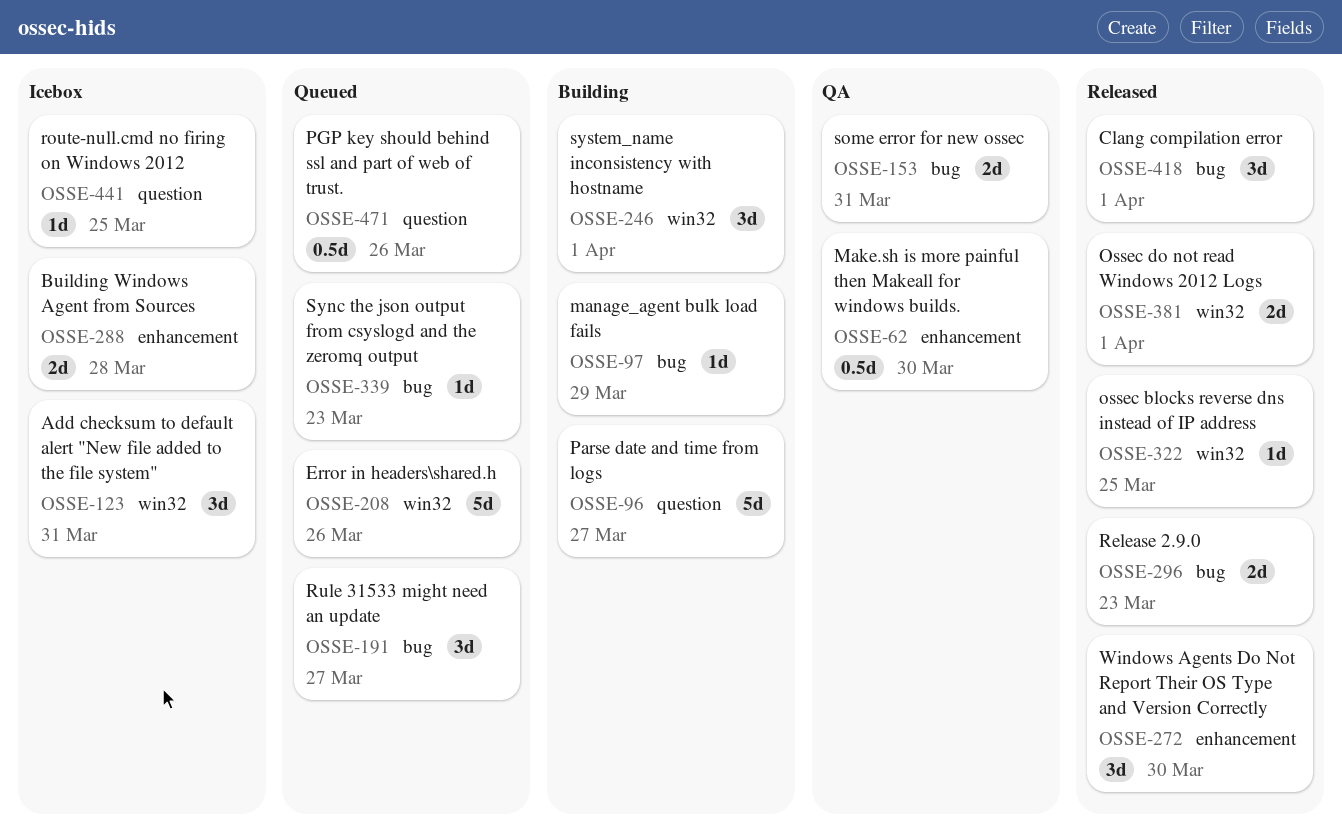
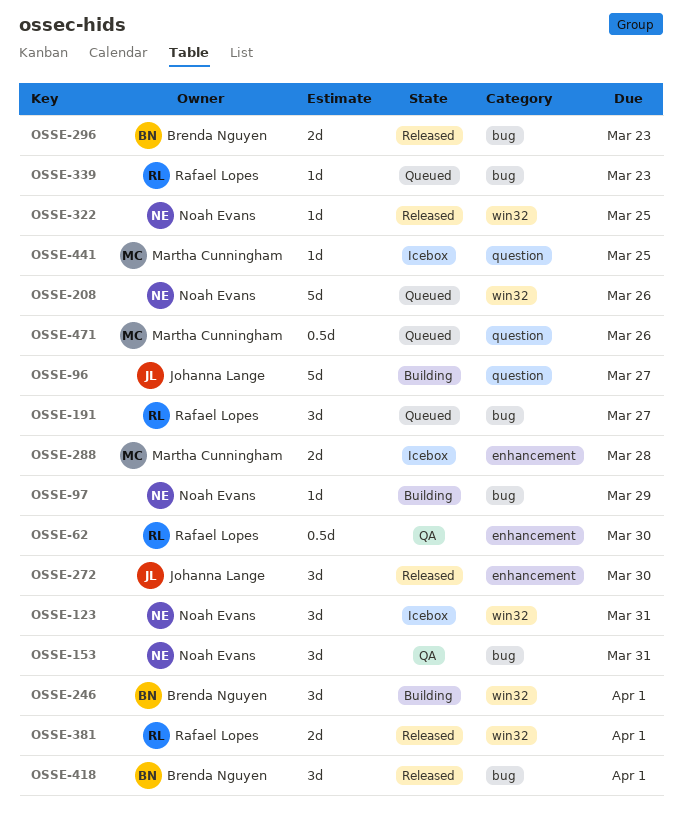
OSSE-153, estimate: 2d -> 3d

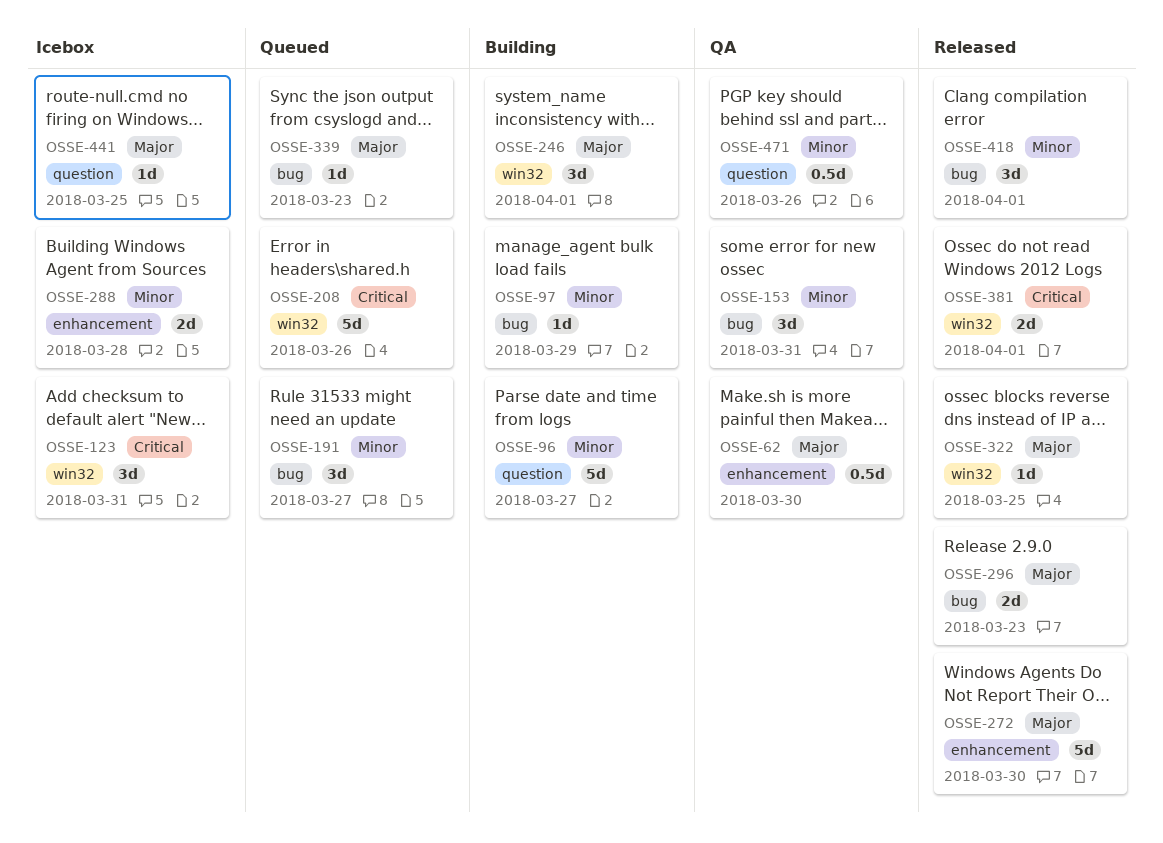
OSSE-272, estimate: 3d -> 5d
OSSE-471, status: Queued -> QA

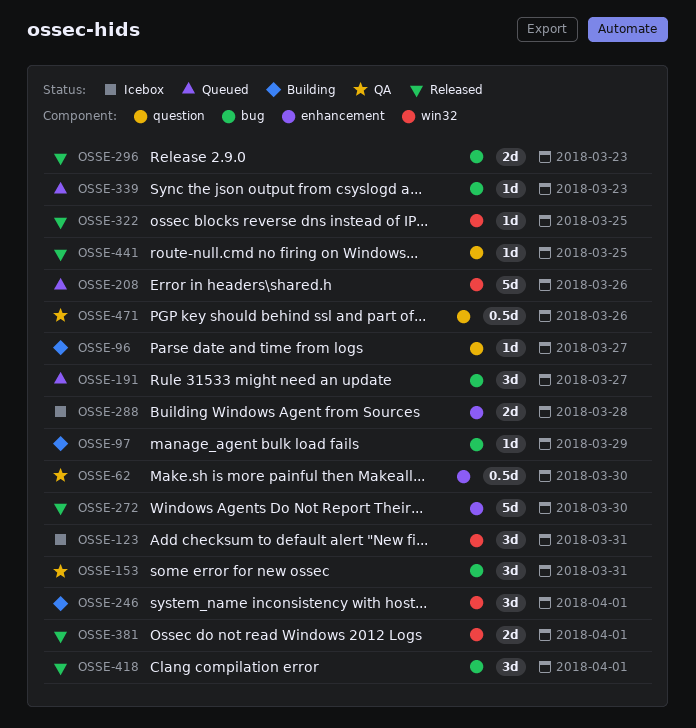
OSSE-96, estimate: 5d -> 1d
OSSE-441, status: Icebox -> Released

